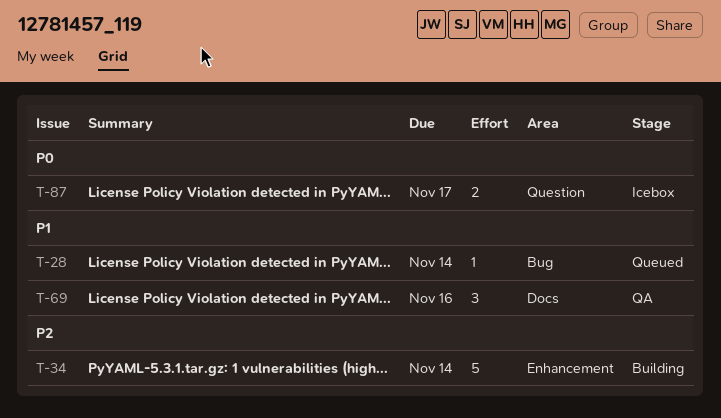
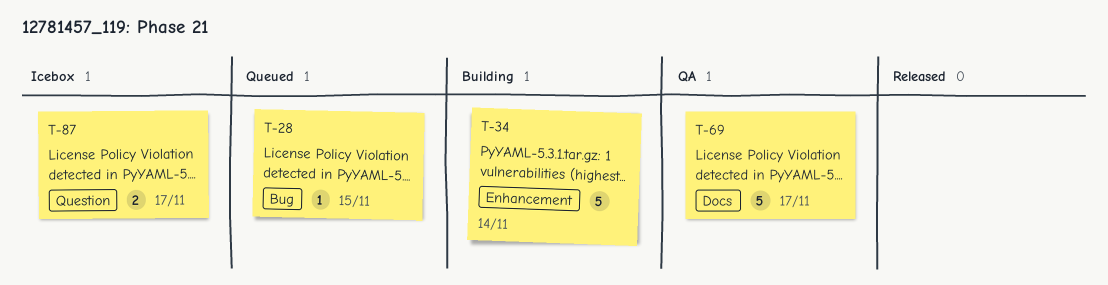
T-28, due: Nov 14 -> Nov 15
T-69, estimate: 3 -> 5
T-69, due: Nov 16 -> Nov 17

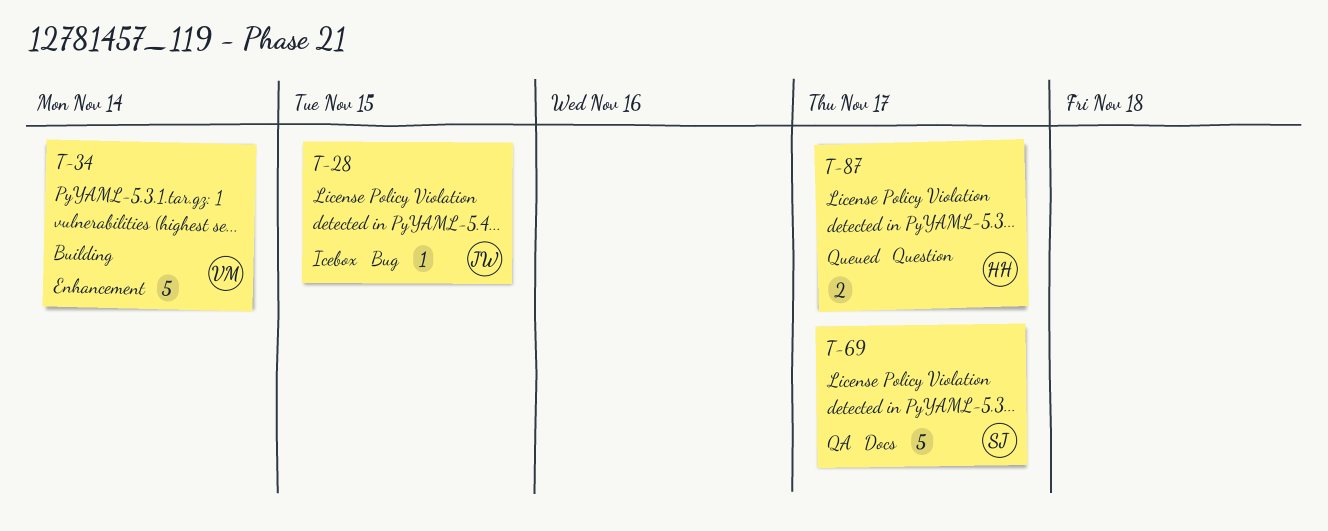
T-28, status: Queued -> Icebox
T-87, status: Icebox -> Queued

